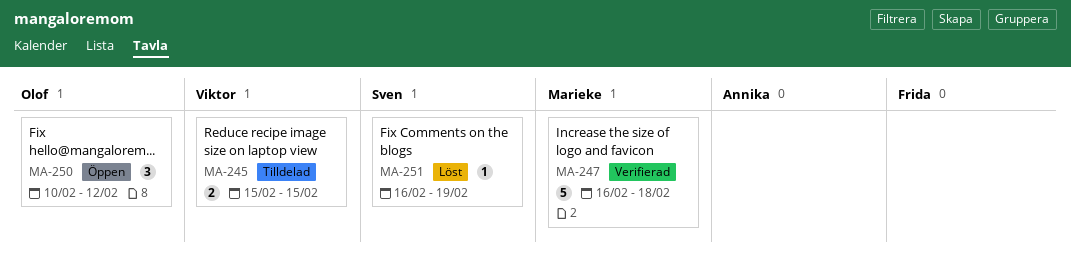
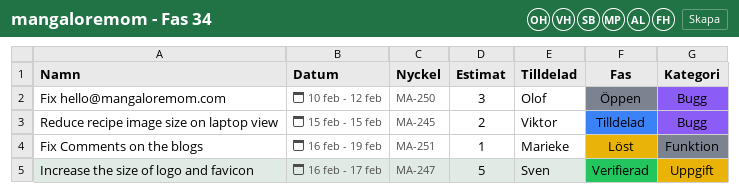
MA-247, owner: Marieke -> Sven
MA-247, due: Feb 18 -> Feb 17
MA-251, owner: Sven -> Marieke

